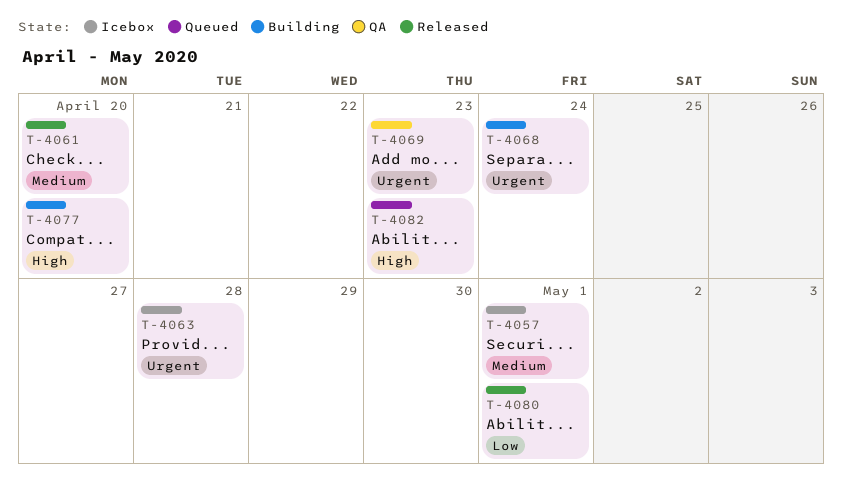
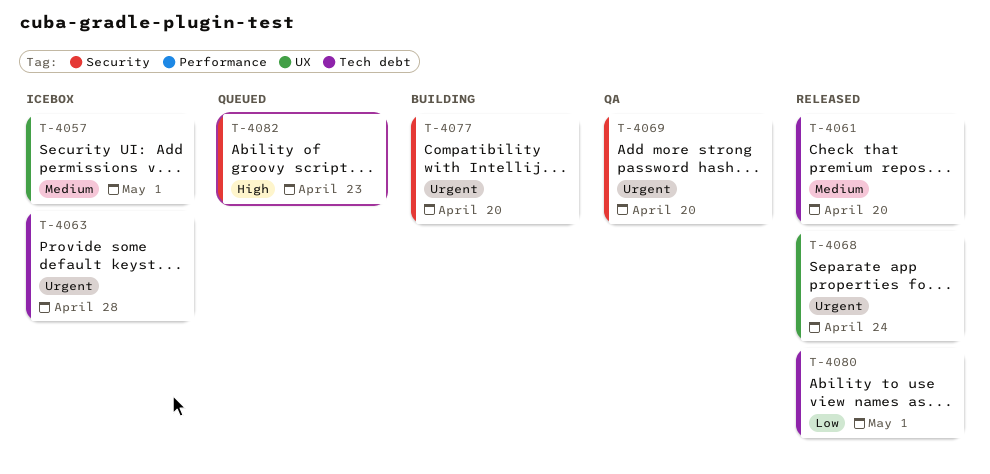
T-4068, status: Building -> Released
T-4069, due: Apr 23 -> Apr 20
T-4077, priority: High -> Urgent

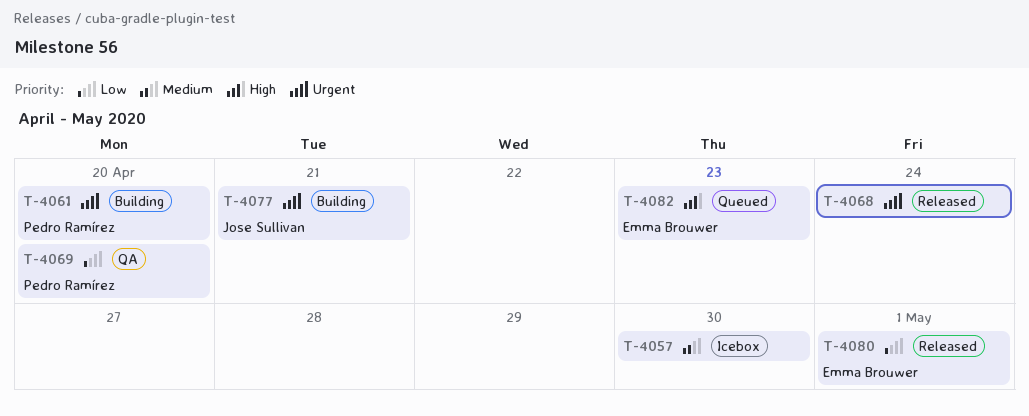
T-4057, due: May 1 -> Apr 30
T-4061, status: Released -> Building
T-4061, priority: Medium -> Urgent
T-4063: present -> none
T-4069, priority: Urgent -> Low
T-4077, due: Apr 20 -> Apr 21

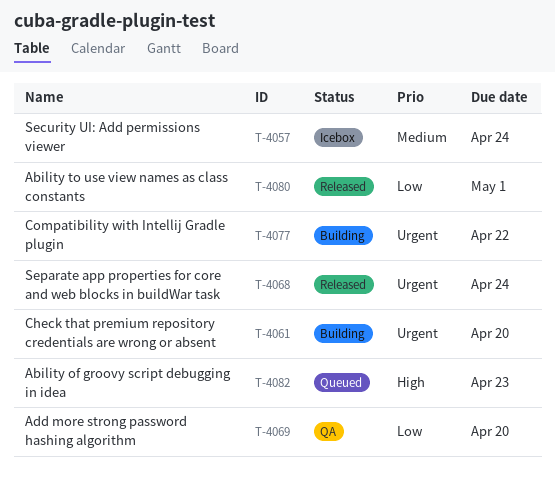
T-4057, due: Apr 30 -> Apr 24
T-4077, due: Apr 21 -> Apr 22

